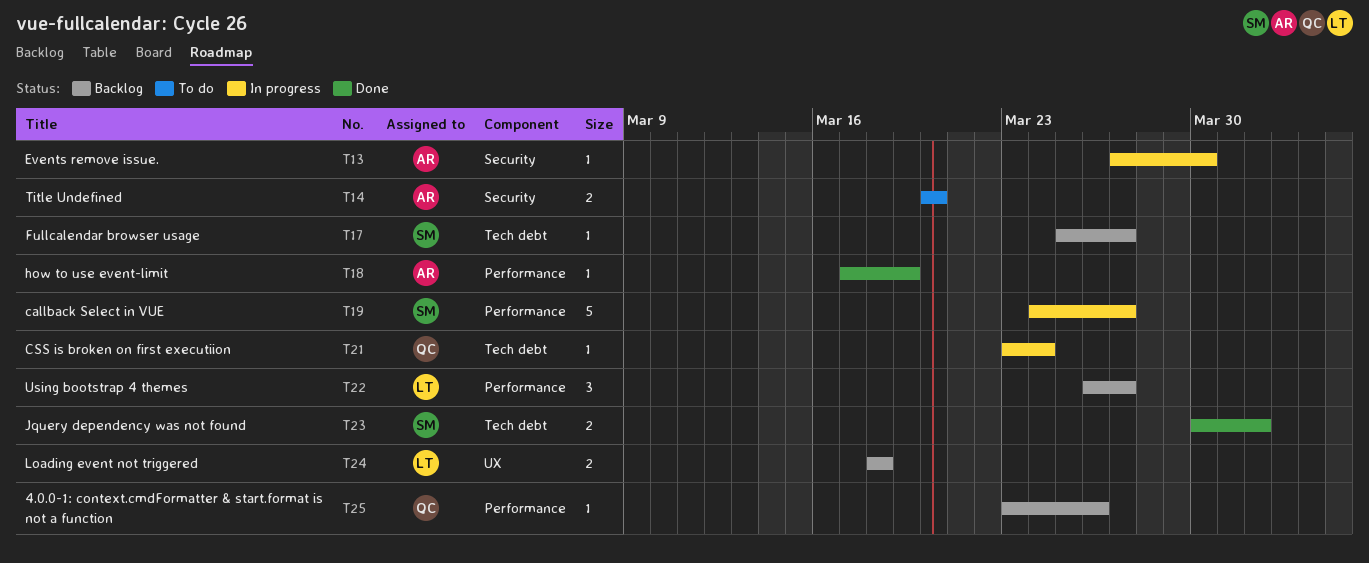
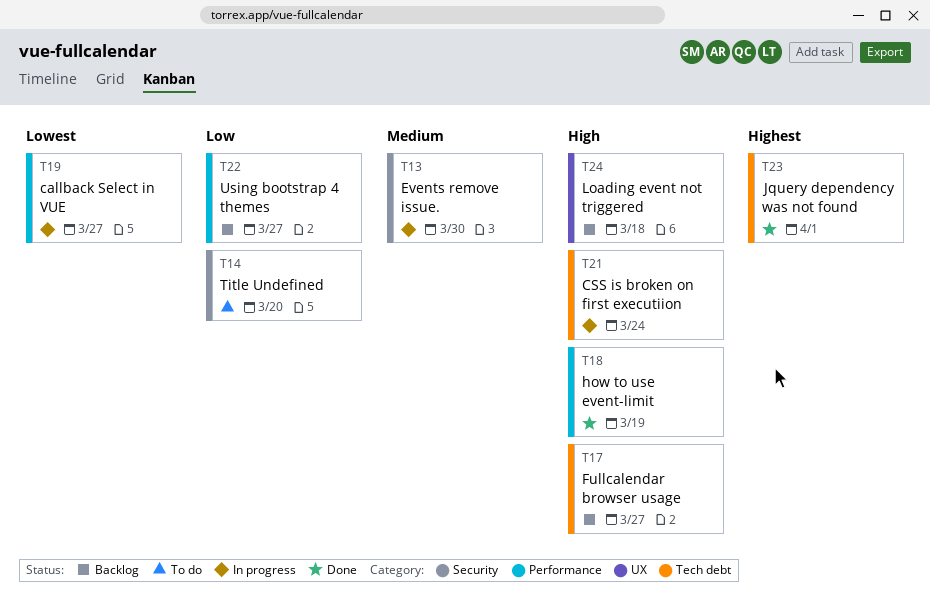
T25: present -> none

